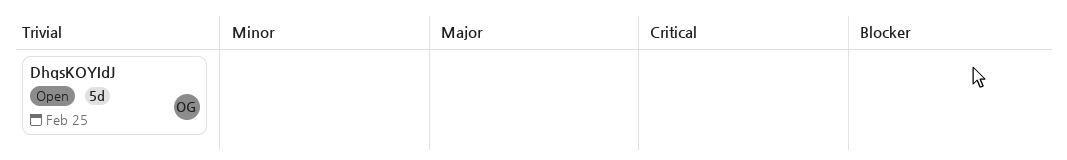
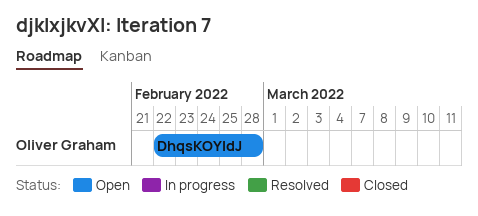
DhqsKOYIdJ, due: Feb 25 -> Feb 28

